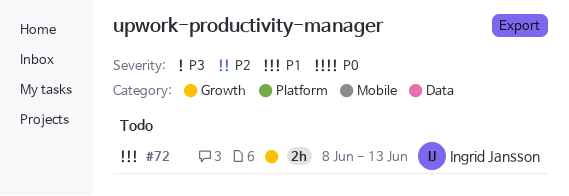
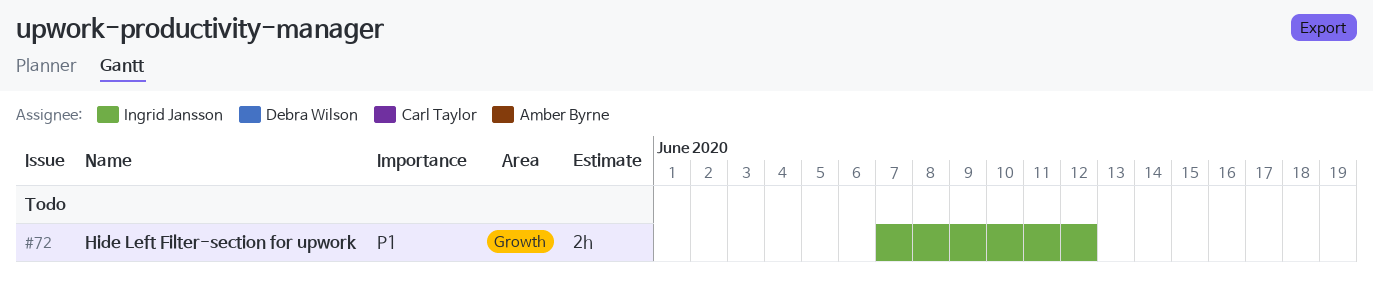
#72, start: Jun 8 -> Jun 7
#72, due: Jun 13 -> Jun 12

